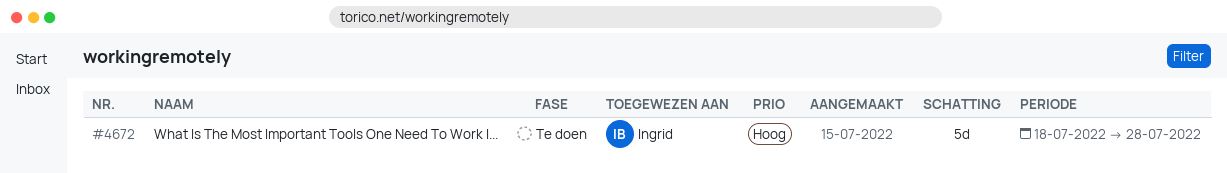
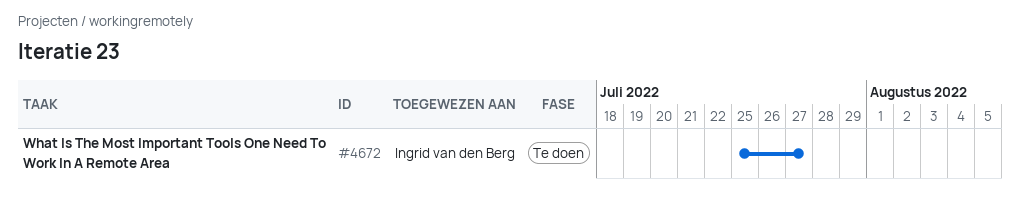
#4672, start: Jul 18 -> Jul 25
#4672, due: Jul 28 -> Jul 27

